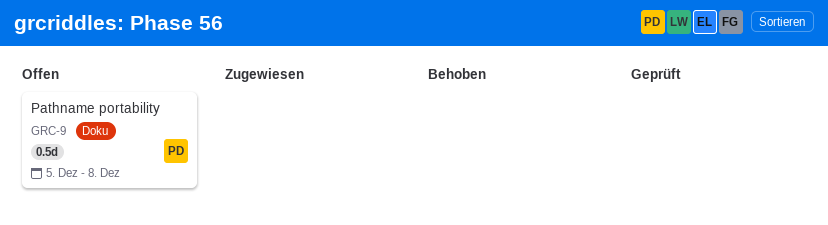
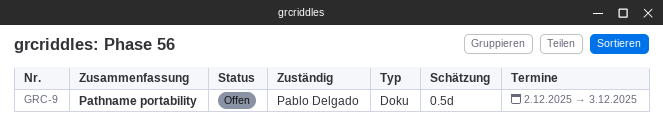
GRC-9, start: Dec 5 -> Dec 2
GRC-9, due: Dec 8 -> Dec 3

